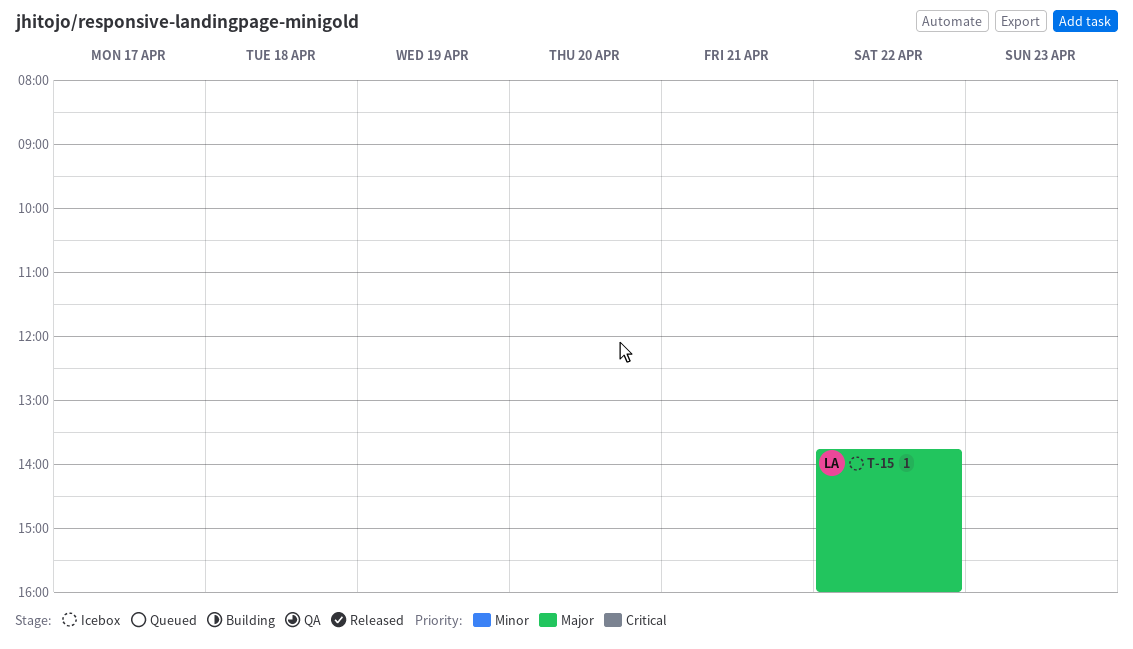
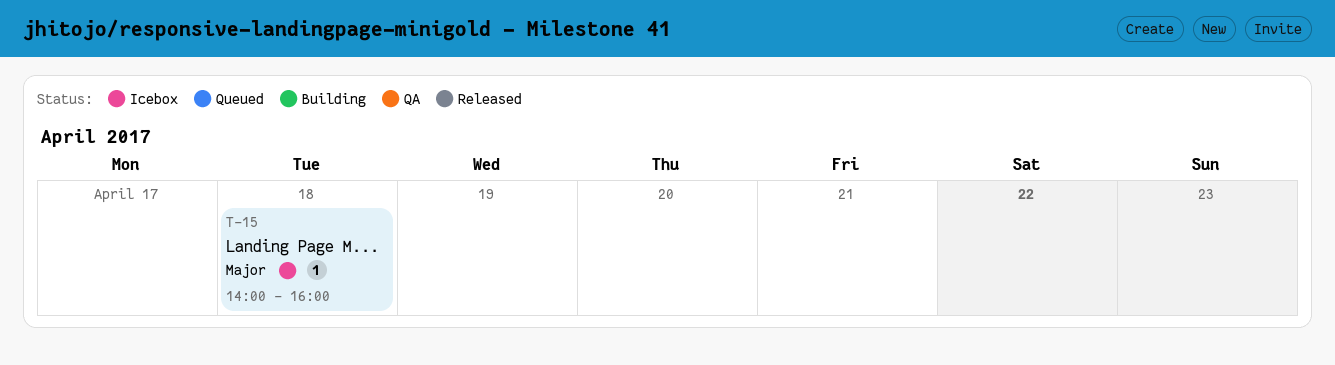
T-15, day: Apr 22 -> Apr 18
T-15, begins: 13:45 -> 14:00

